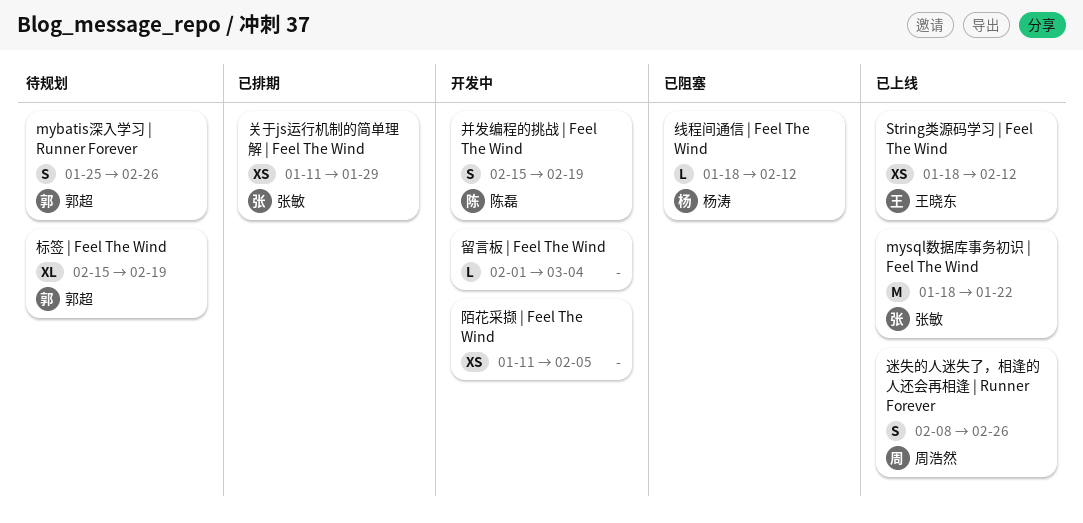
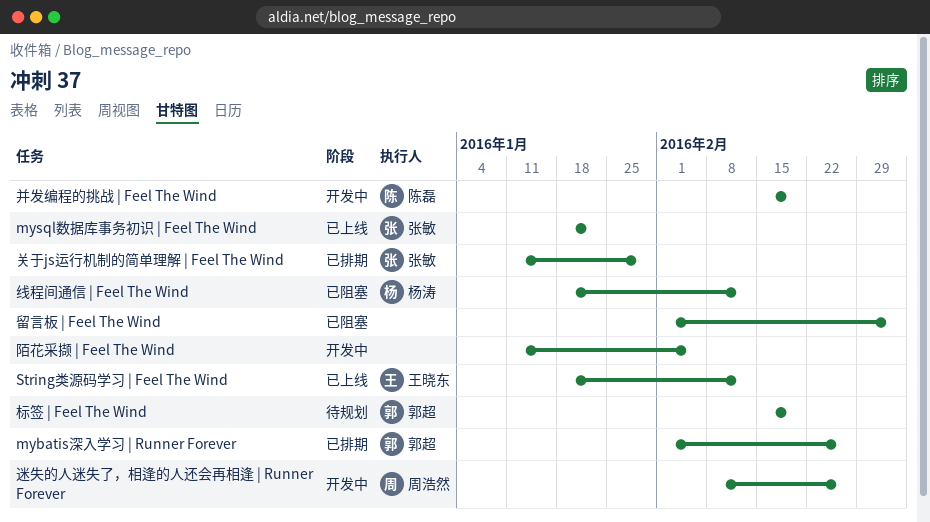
mybatis深入学习 | Runner Forever, status: 待规划 -> 已排期
mybatis深入学习 | Runner Forever, start: Jan 25 -> Feb 1
留言板 | Feel The Wind, status: 开发中 -> 已阻塞
迷失的人迷失了，相逢的人还会再相逢 | Runner Forever, status: 已上线 -> 开发中

